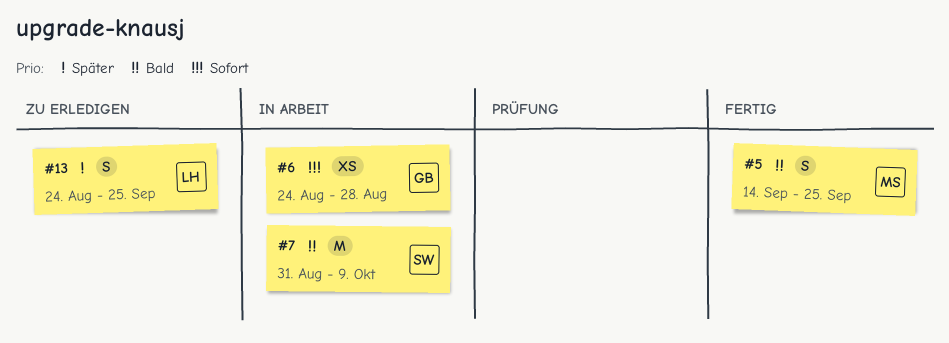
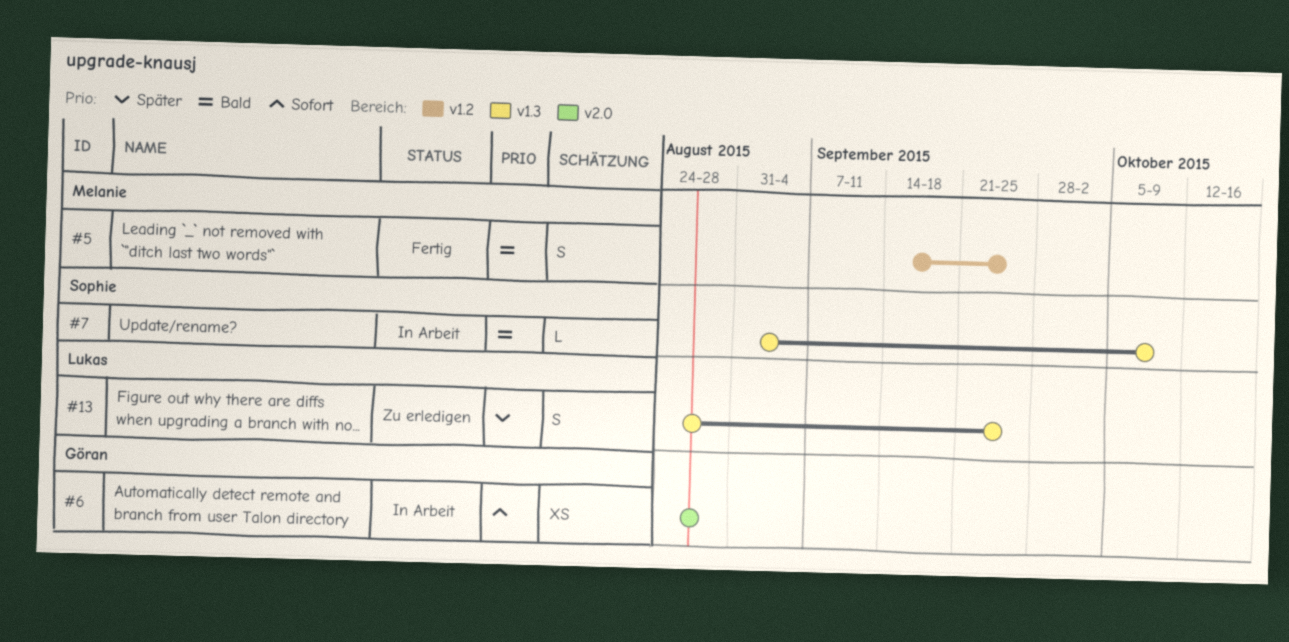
#7, estimate: M -> L

